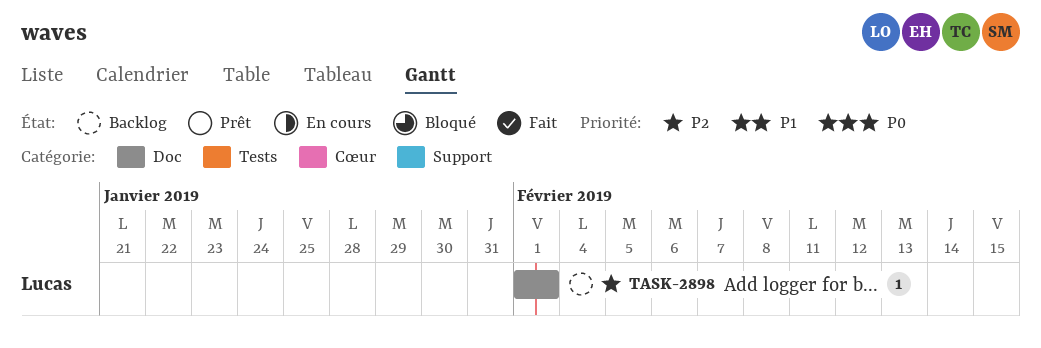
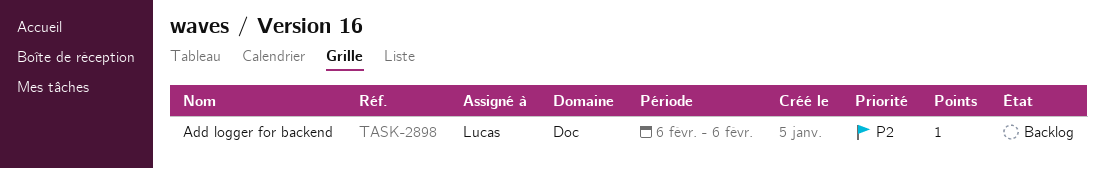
TASK-2898, start: Feb 1 -> Feb 6
TASK-2898, due: Feb 1 -> Feb 6

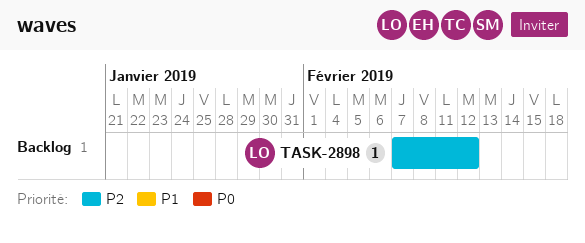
TASK-2898, start: Feb 6 -> Feb 7
TASK-2898, due: Feb 6 -> Feb 12

